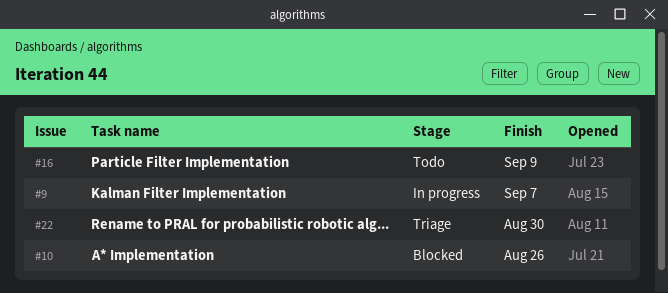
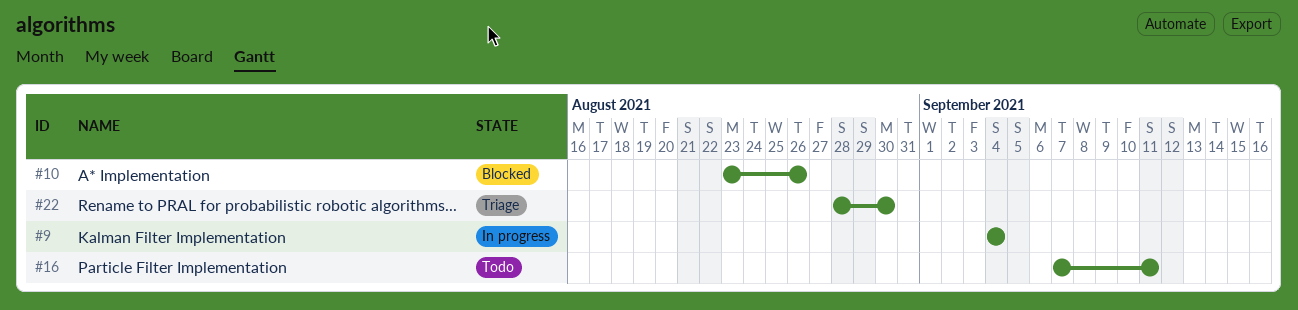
#9, due: Sep 7 -> Sep 4
#16, due: Sep 9 -> Sep 11

